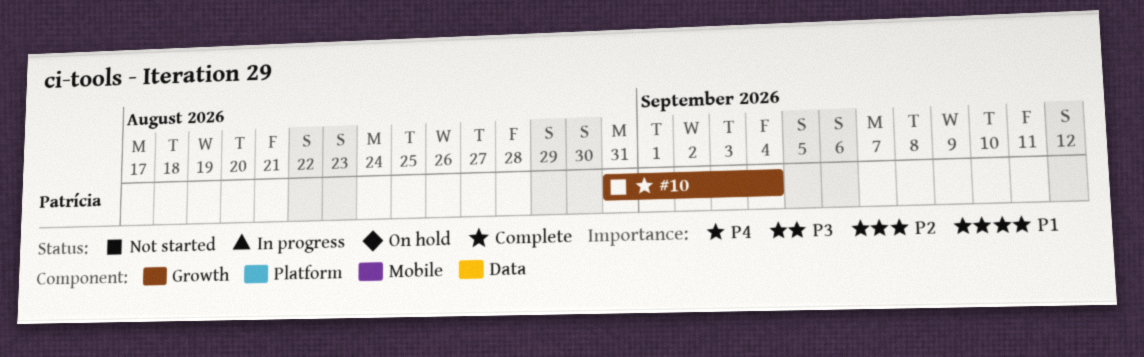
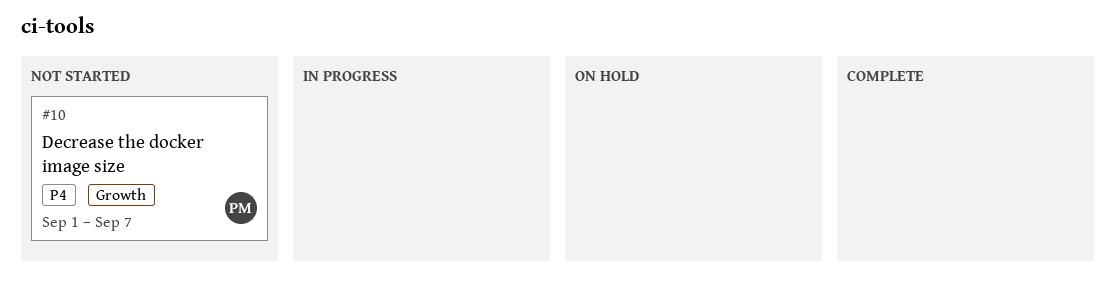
#10, start: Aug 31 -> Sep 1
#10, due: Sep 4 -> Sep 7

